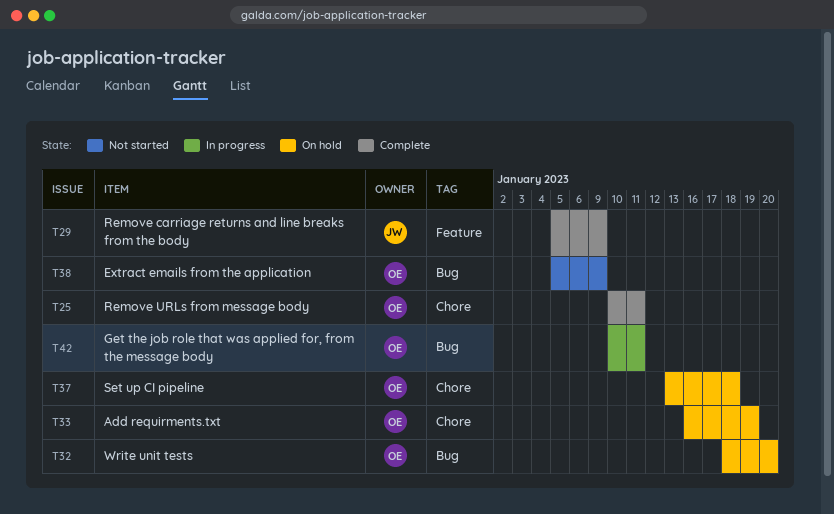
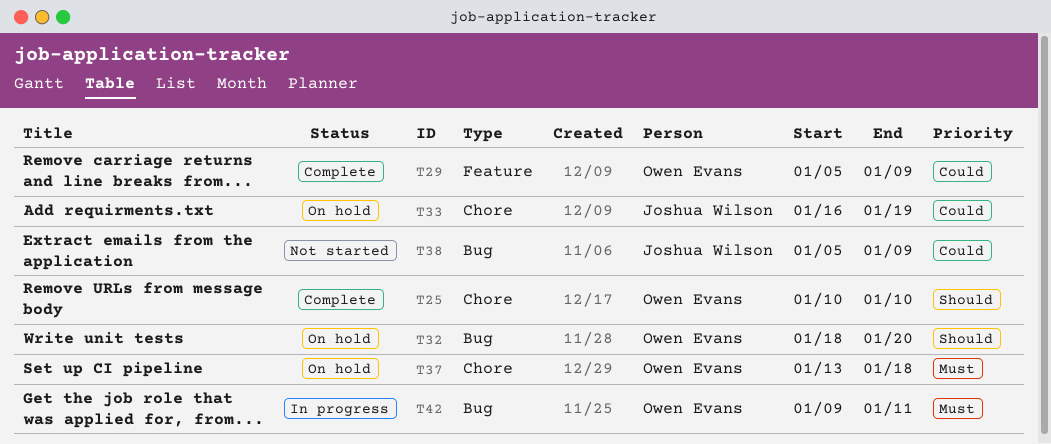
T25, due: Jan 11 -> Jan 10
T29, owner: Joshua Wilson -> Owen Evans
T33, owner: Owen Evans -> Joshua Wilson
T38, owner: Owen Evans -> Joshua Wilson
T42, start: Jan 10 -> Jan 9

